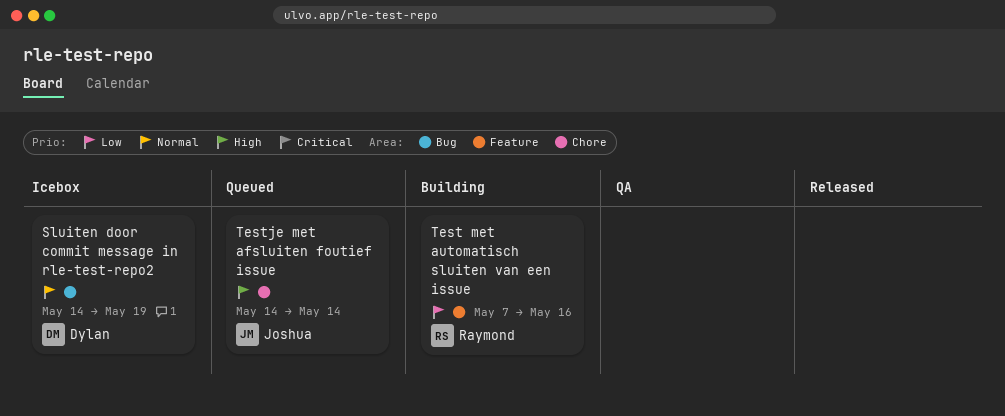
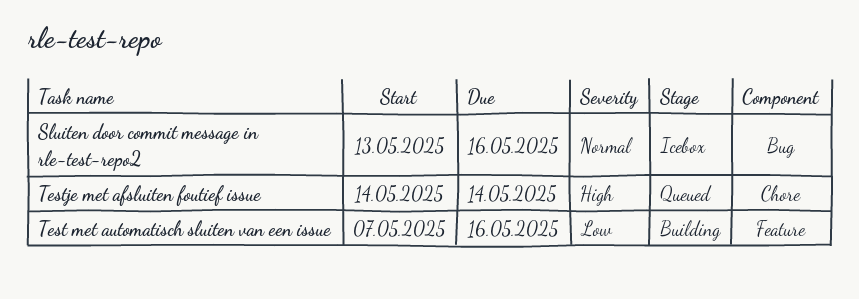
Sluiten door commit message in rle-test-repo2, start: May 14 -> May 13
Sluiten door commit message in rle-test-repo2, due: May 19 -> May 16

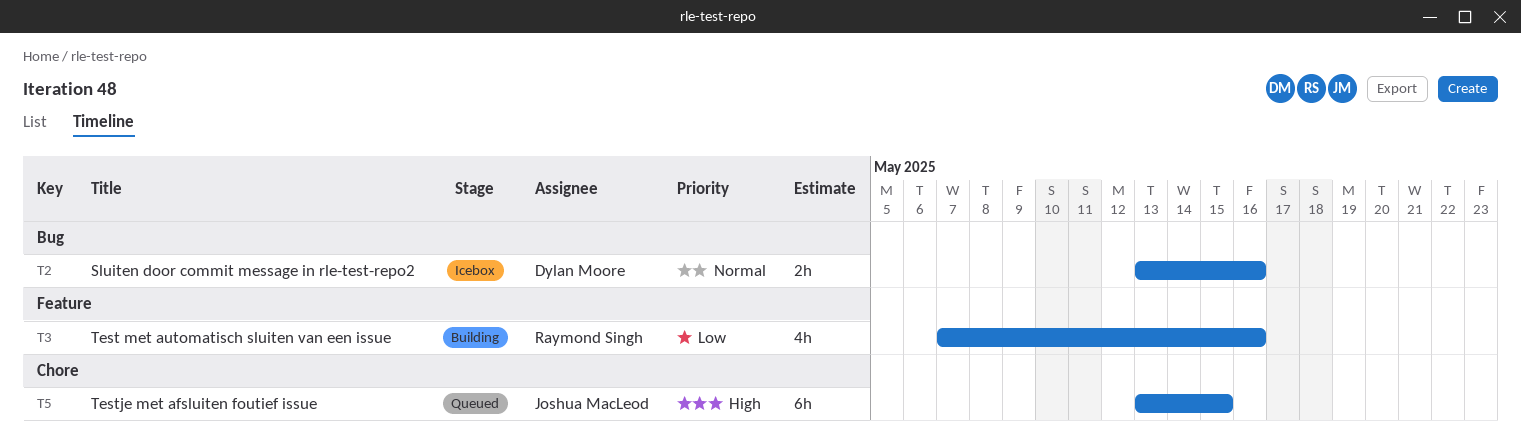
Testje met afsluiten foutief issue, start: May 14 -> May 13
Testje met afsluiten foutief issue, due: May 14 -> May 15

